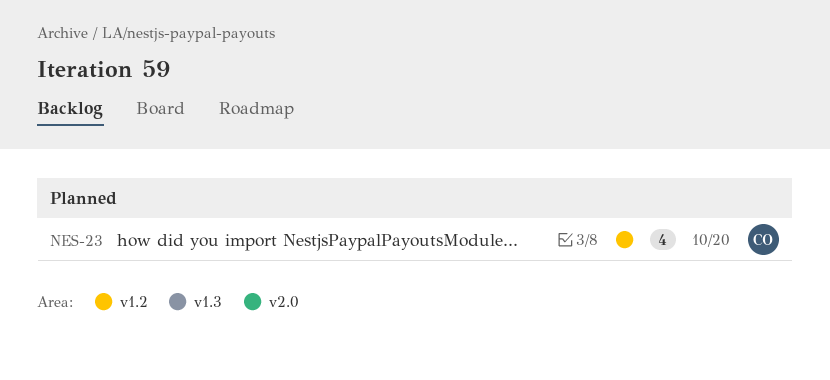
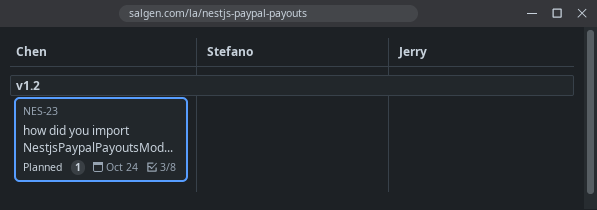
NES-23, estimate: 4 -> 1
NES-23, due: Oct 20 -> Oct 24

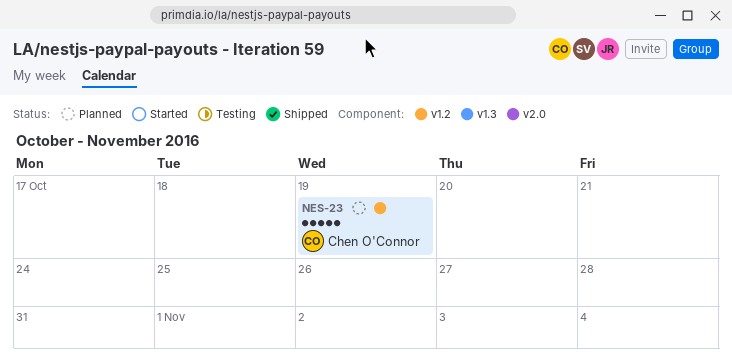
NES-23, estimate: 1 -> 5
NES-23, due: Oct 24 -> Oct 19

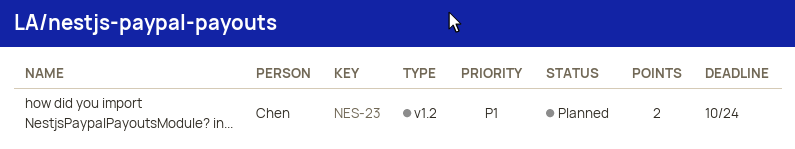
NES-23, estimate: 5 -> 2
NES-23, due: Oct 19 -> Oct 24

